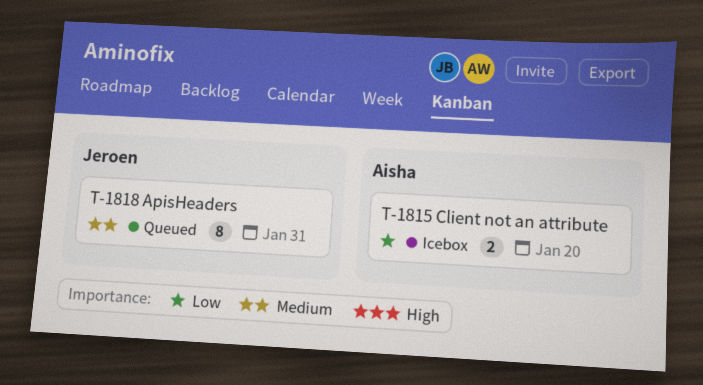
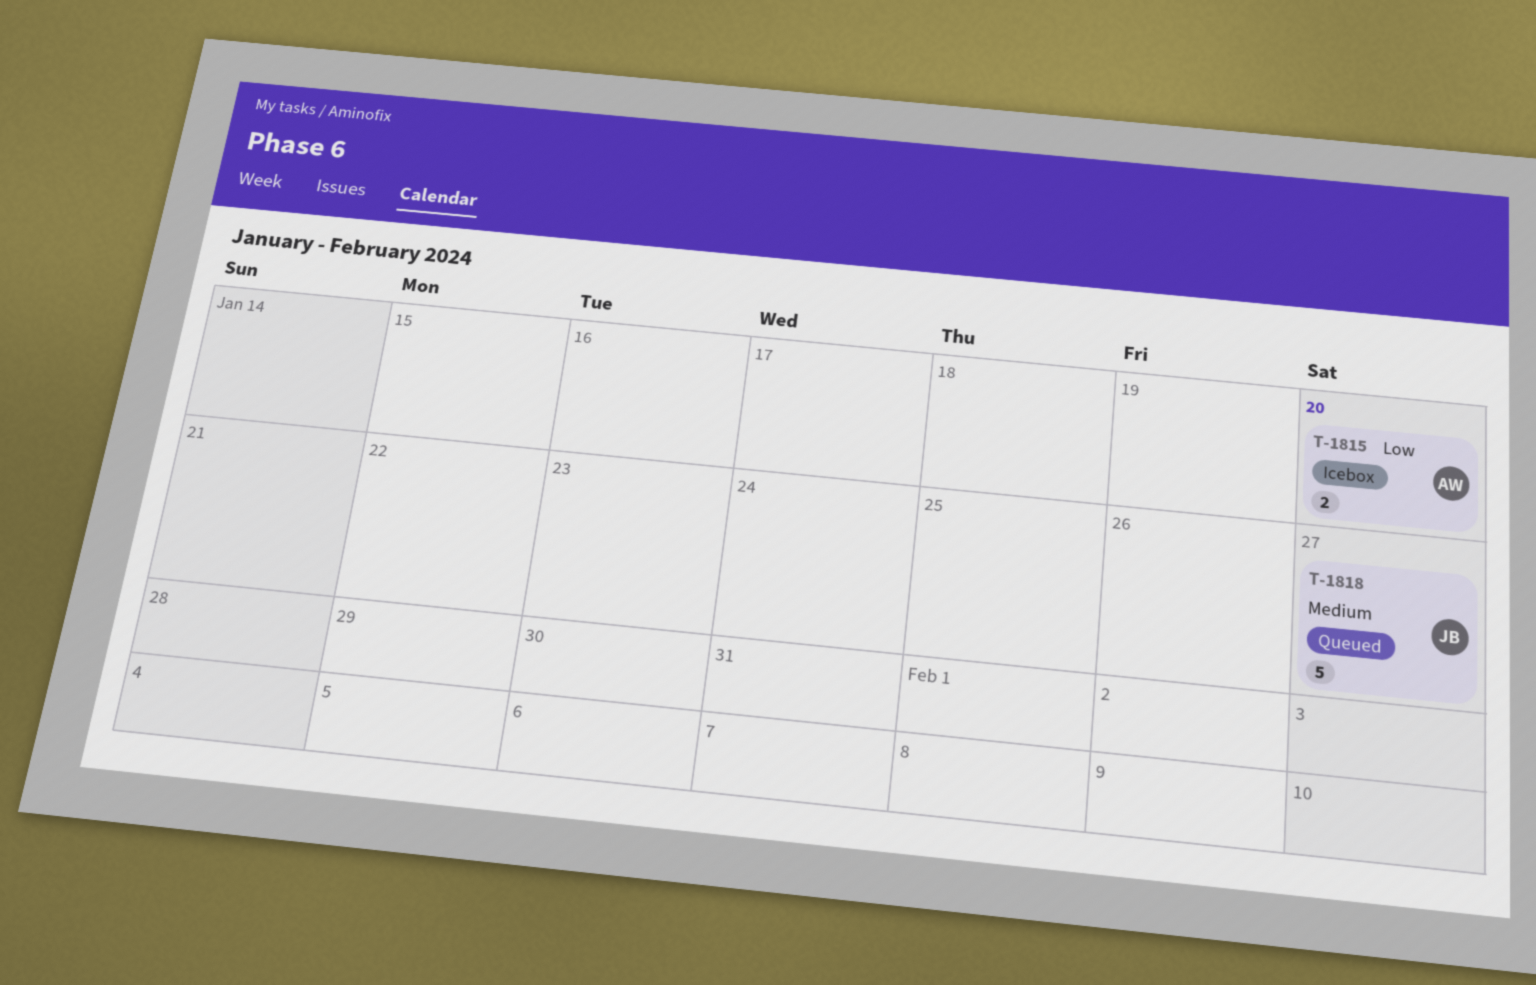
T-1818, estimate: 8 -> 5
T-1818, due: Jan 31 -> Jan 27

